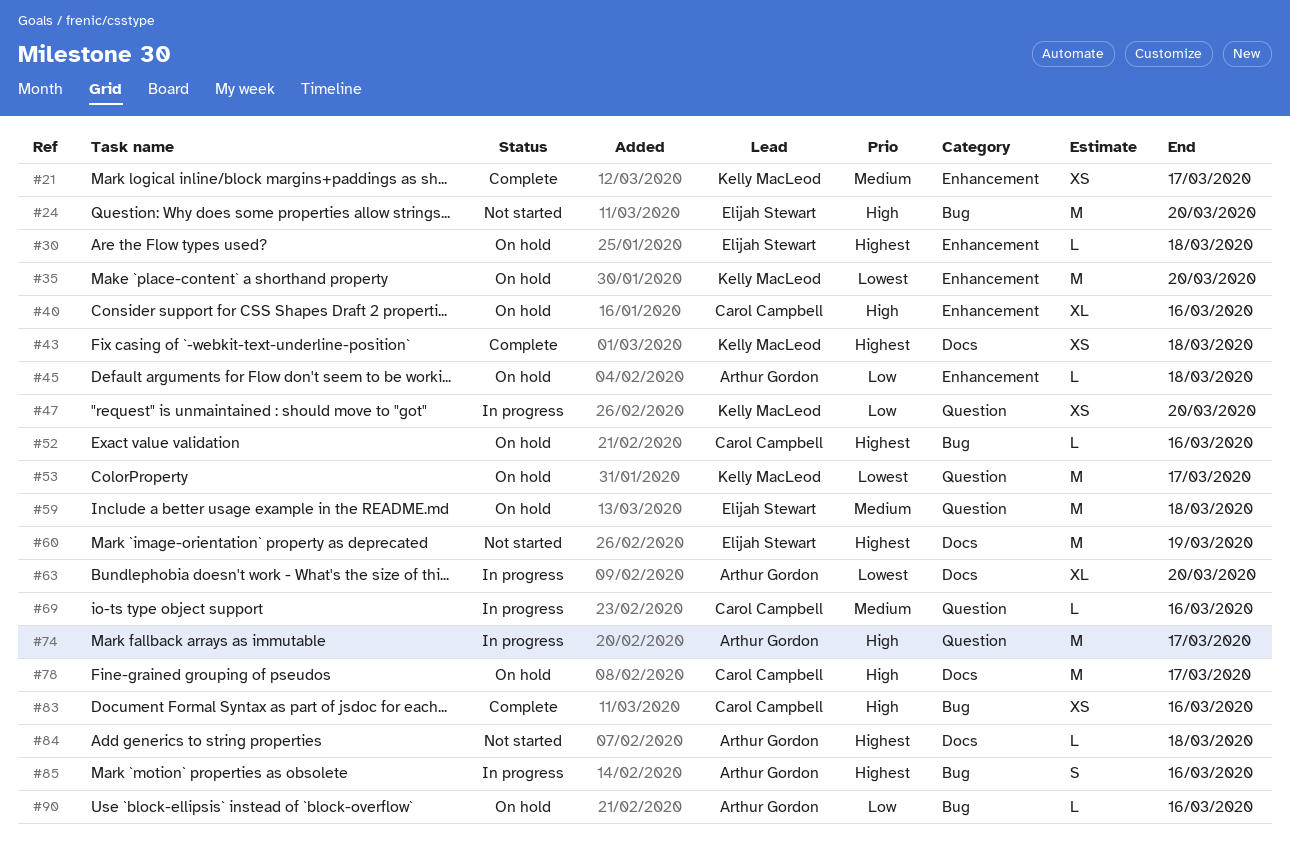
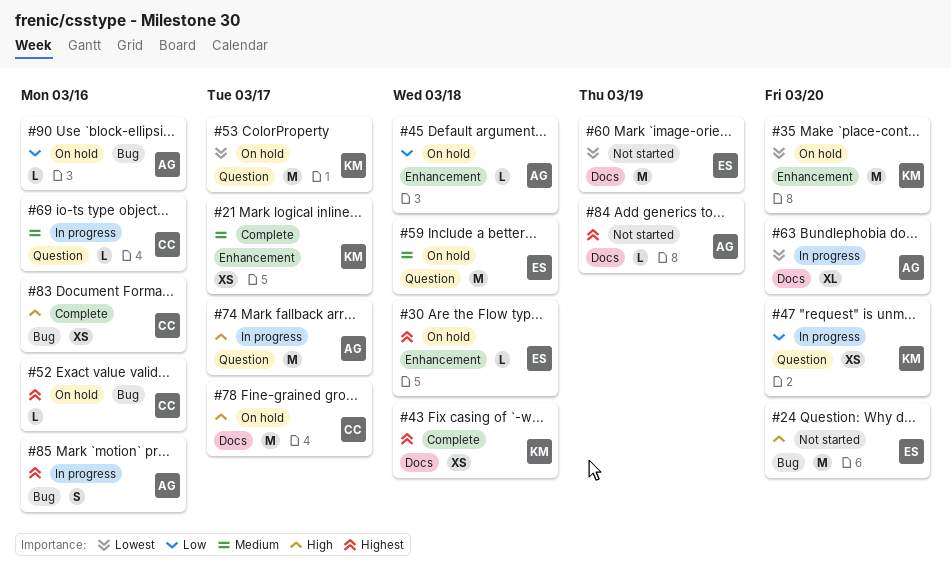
#40: present -> none
#60, priority: Highest -> Lowest
#84, due: Mar 18 -> Mar 19

